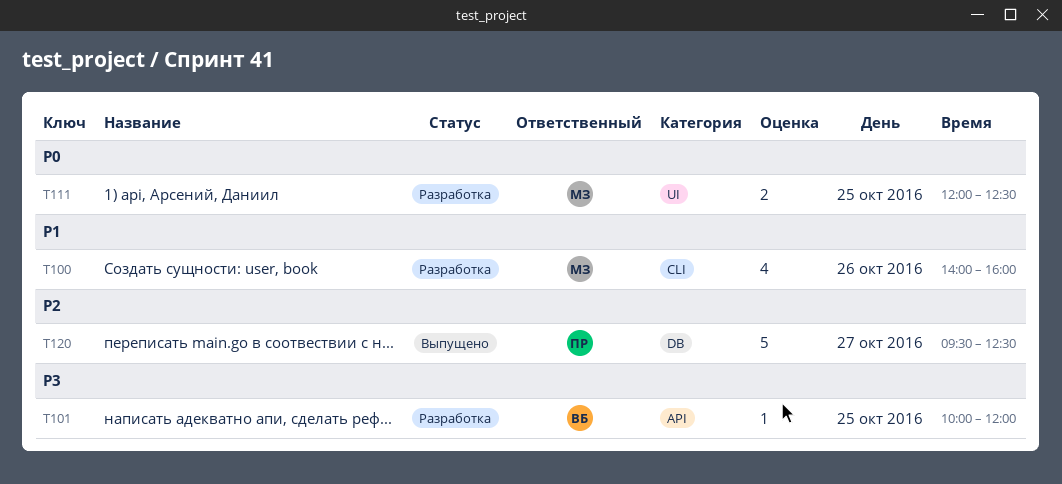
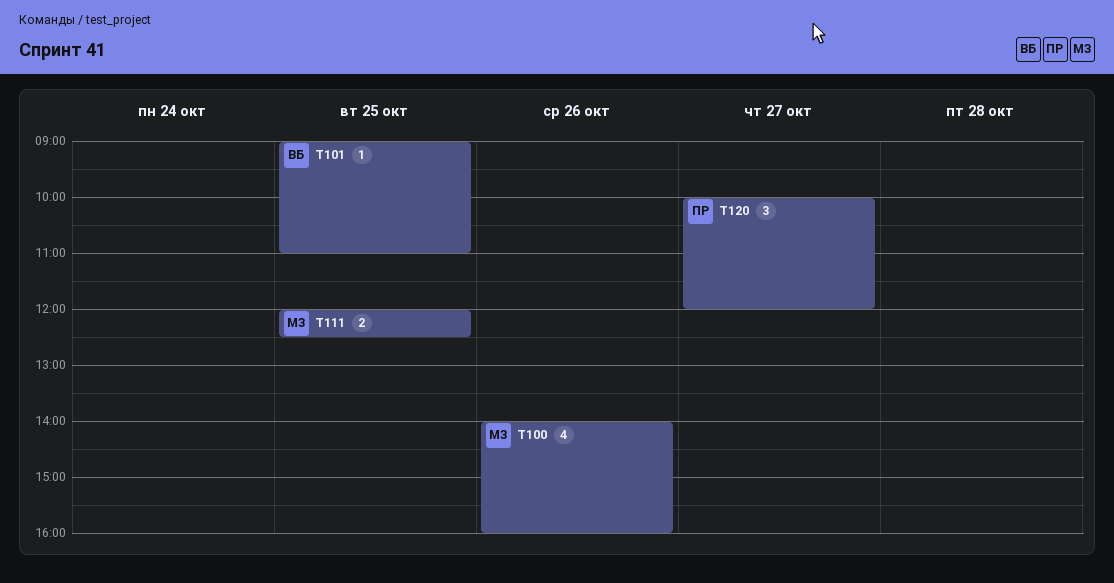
T101, begins: 10:00 -> 09:00
T101, ends: 12:00 -> 11:00
T120, estimate: 5 -> 3
T120, begins: 09:30 -> 10:00
T120, ends: 12:30 -> 12:00

